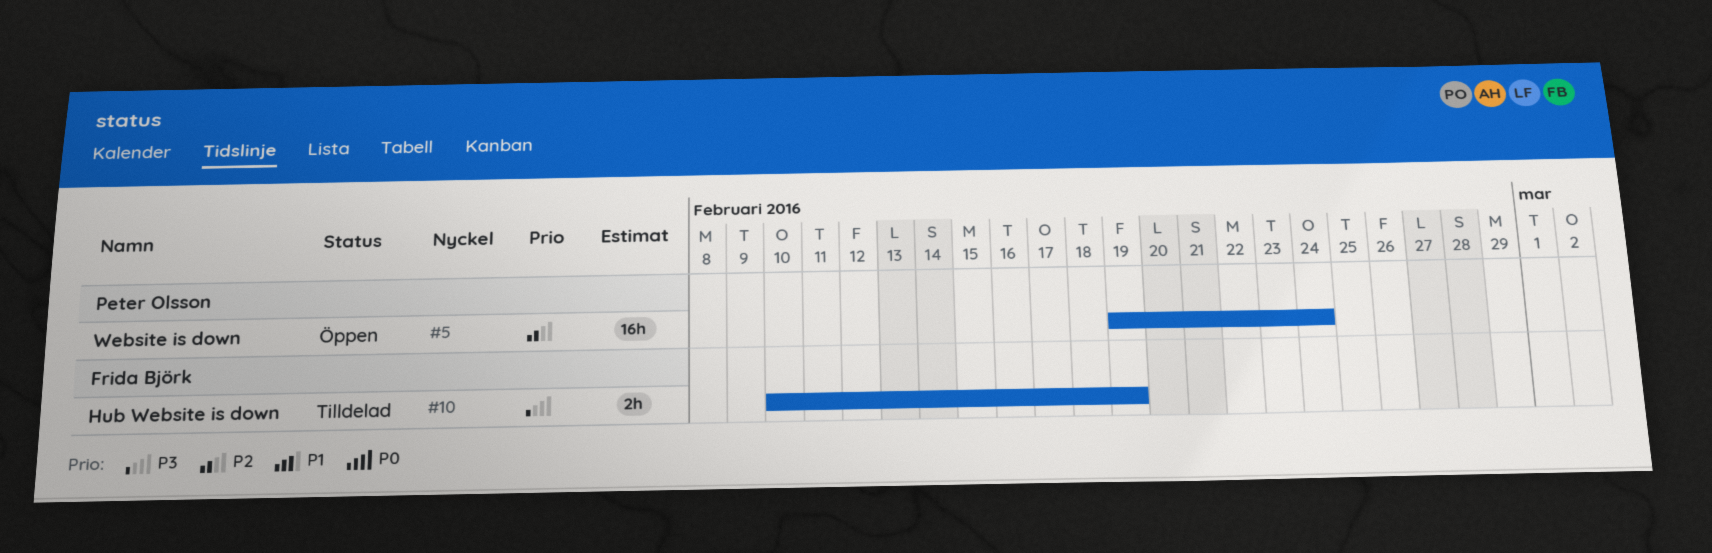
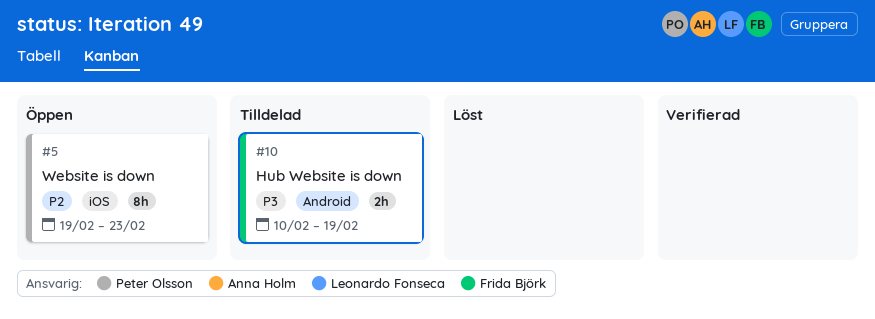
#5, estimate: 16h -> 8h
#5, due: Feb 24 -> Feb 23

